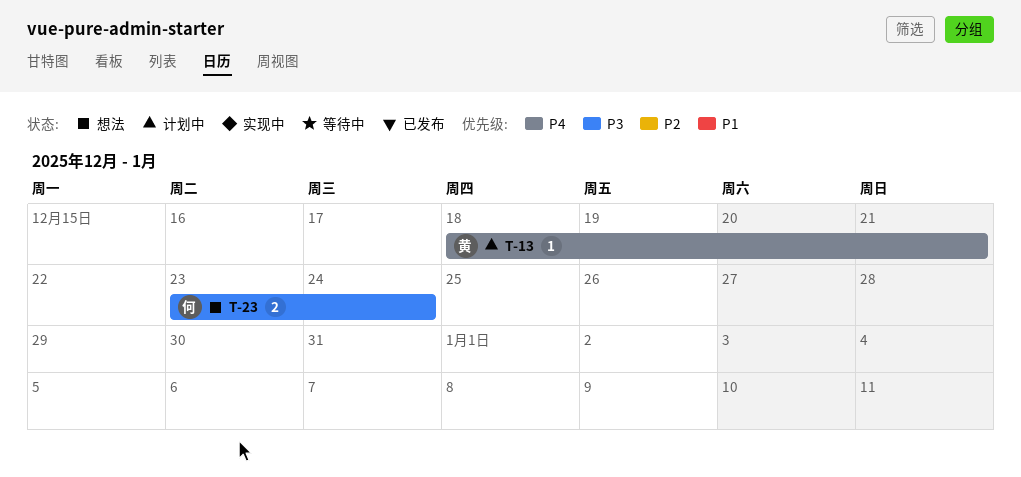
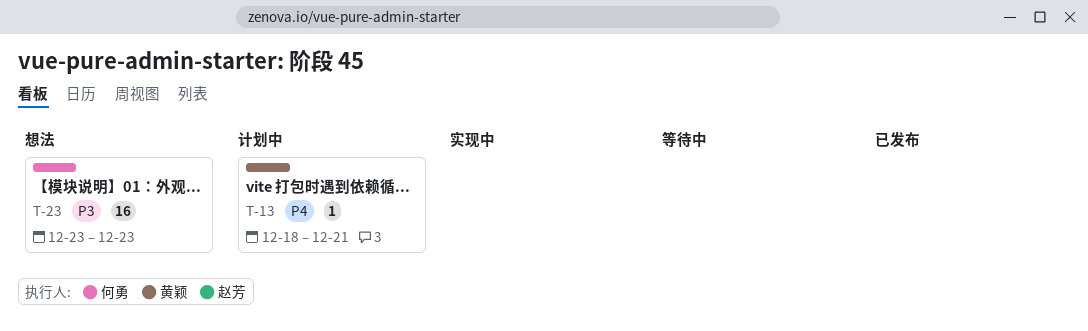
T-23, estimate: 2 -> 16
T-23, due: Dec 24 -> Dec 23

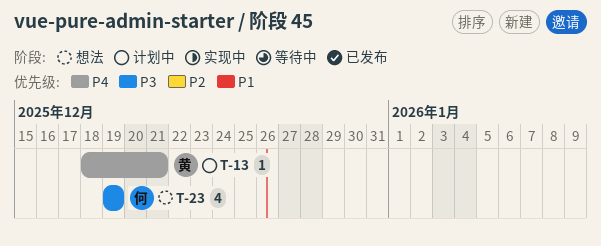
T-23, estimate: 16 -> 4
T-23, start: Dec 23 -> Dec 19
T-23, due: Dec 23 -> Dec 19

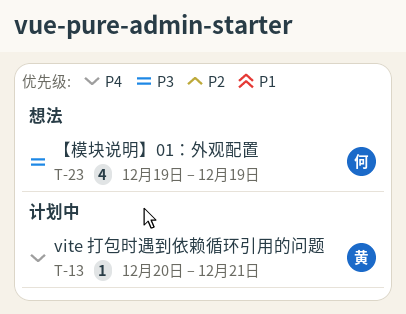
T-13, start: Dec 18 -> Dec 20

